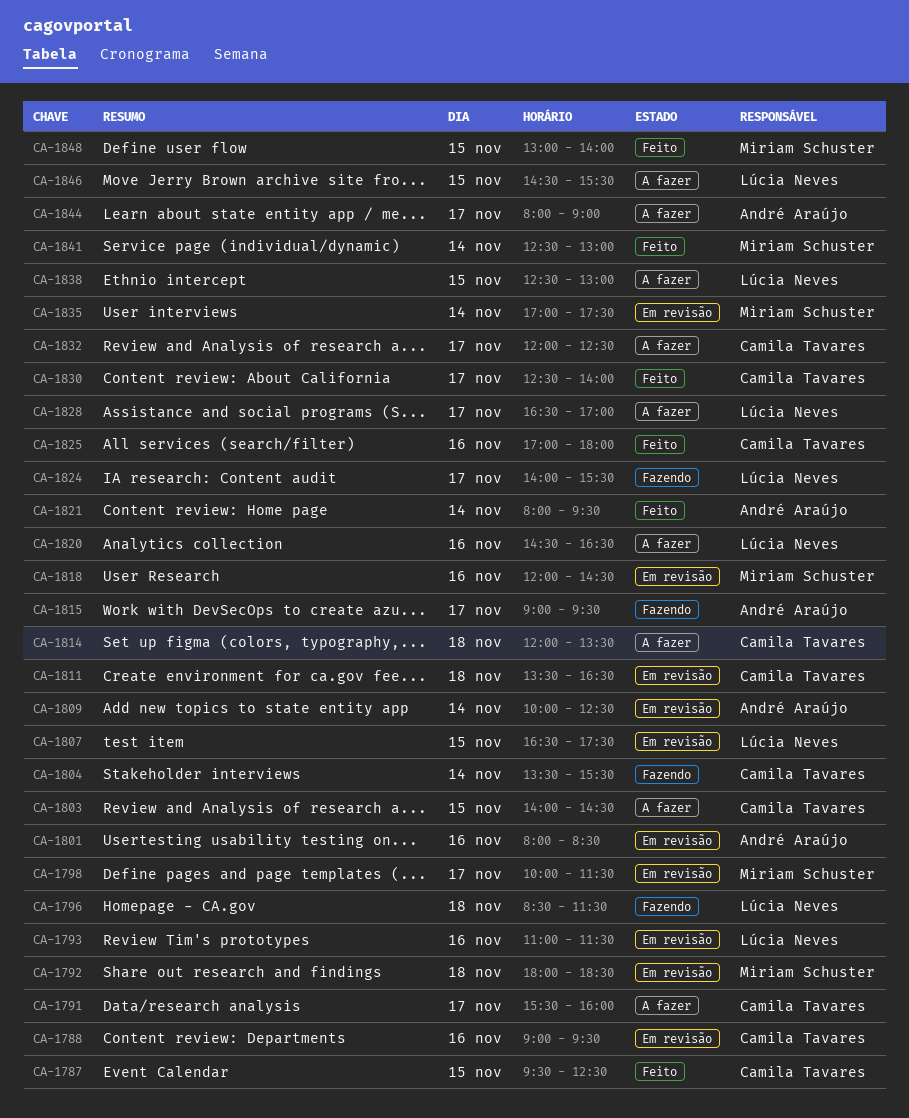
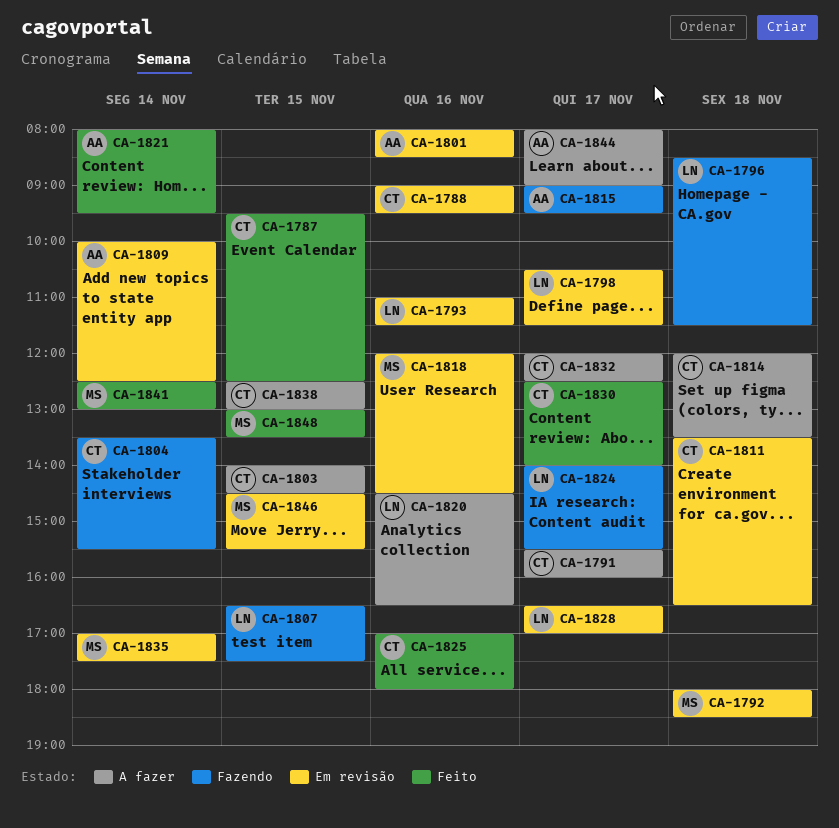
CA-1798, owner: Miriam Schuster -> Lúcia Neves
CA-1798, begins: 10:00 -> 10:30
CA-1807, status: Em revisão -> Fazendo
CA-1828, status: A fazer -> Em revisão
CA-1838, owner: Lúcia Neves -> Camila Tavares
CA-1846, status: A fazer -> Em revisão
CA-1846, owner: Lúcia Neves -> Miriam Schuster
CA-1848, ends: 14:00 -> 13:30

